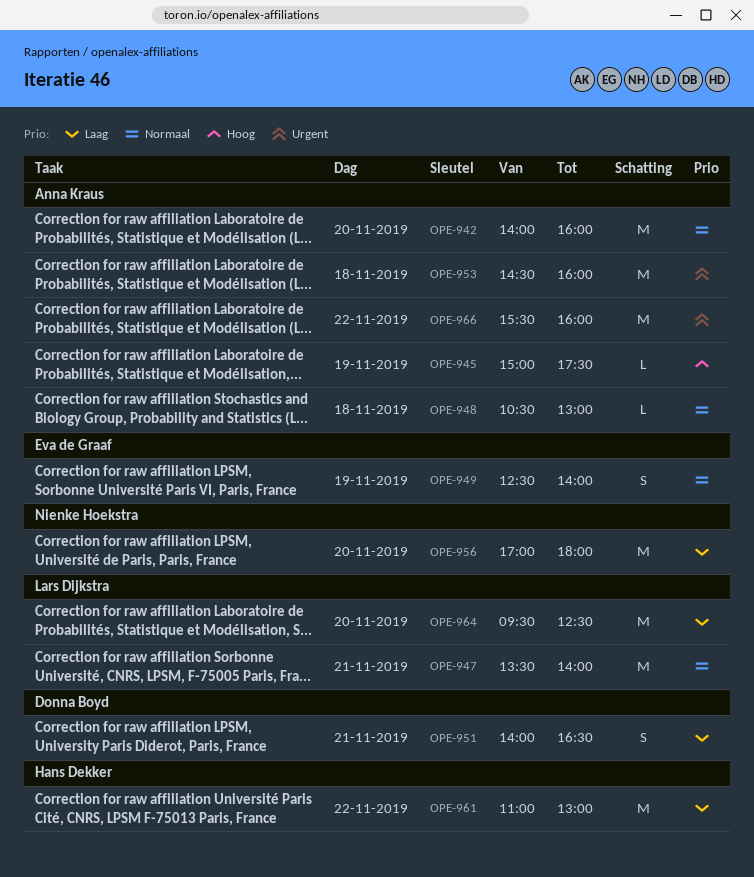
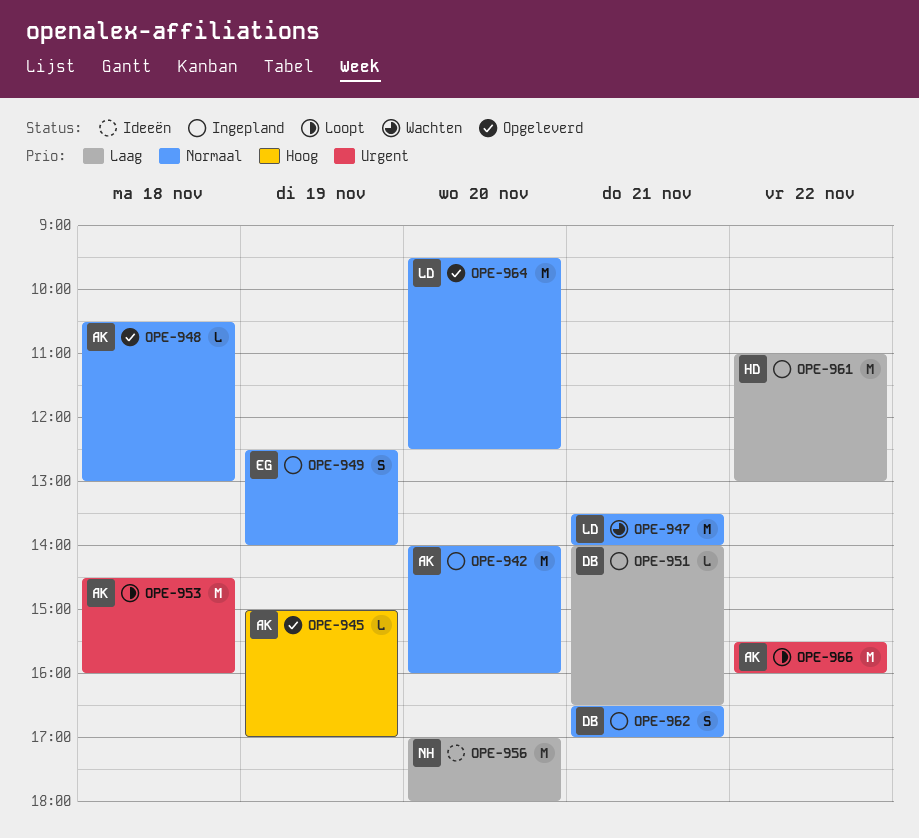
OPE-945, ends: 17:30 -> 17:00
OPE-951, estimate: S -> L
OPE-962: none -> present
OPE-964, priority: Laag -> Normaal

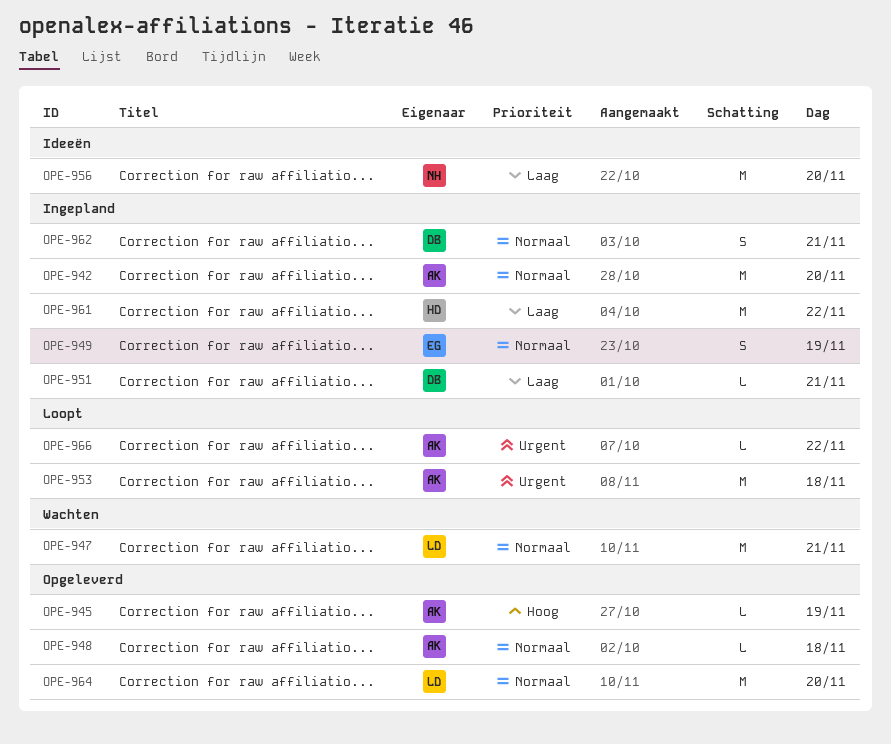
OPE-966, estimate: M -> L

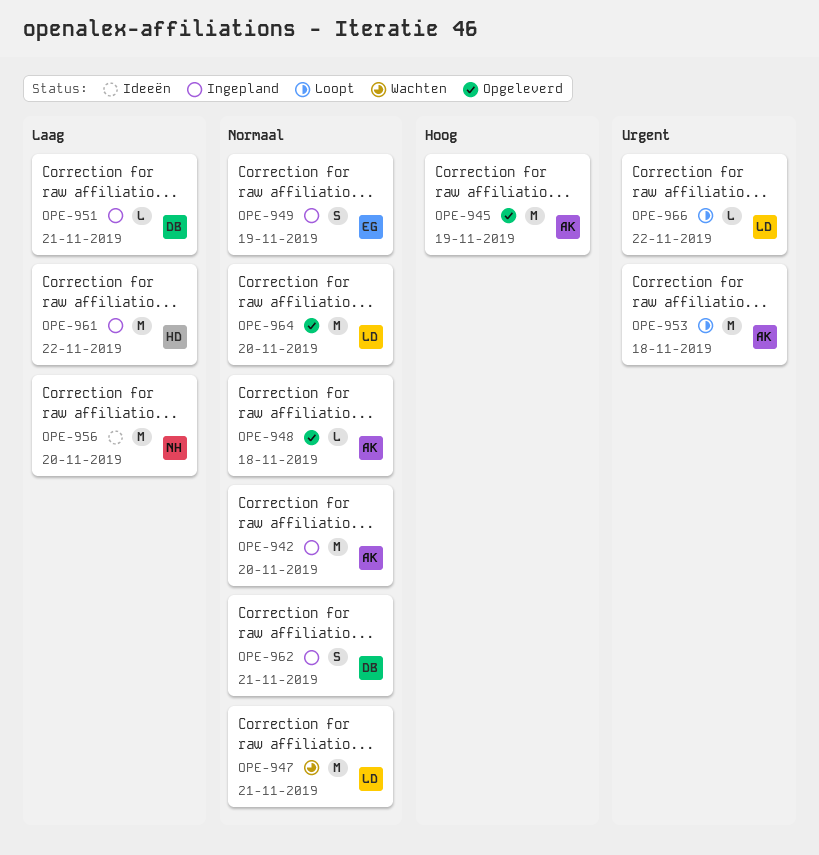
OPE-945, estimate: L -> M
OPE-966, owner: AK -> LD

